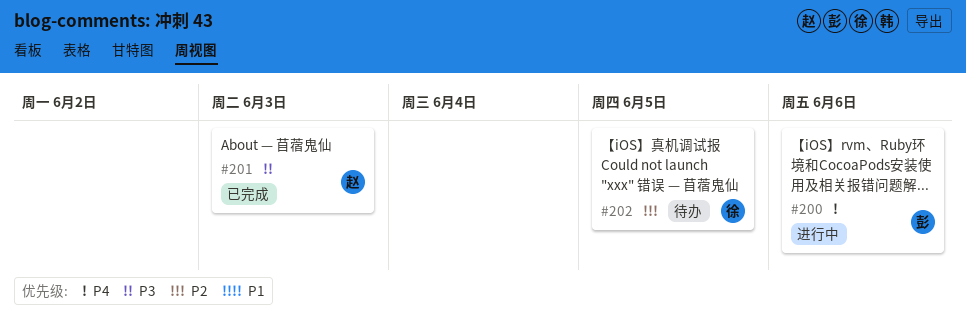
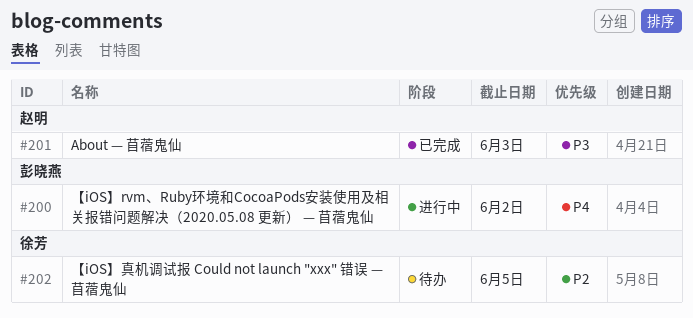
#200, due: Jun 6 -> Jun 2

